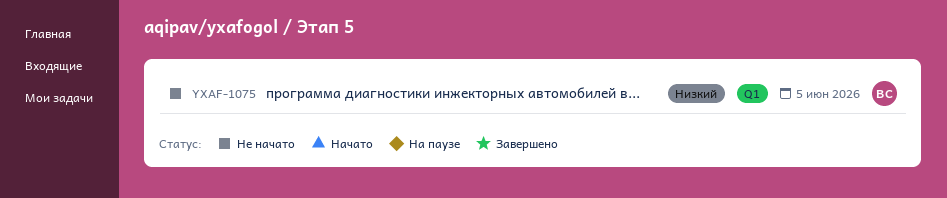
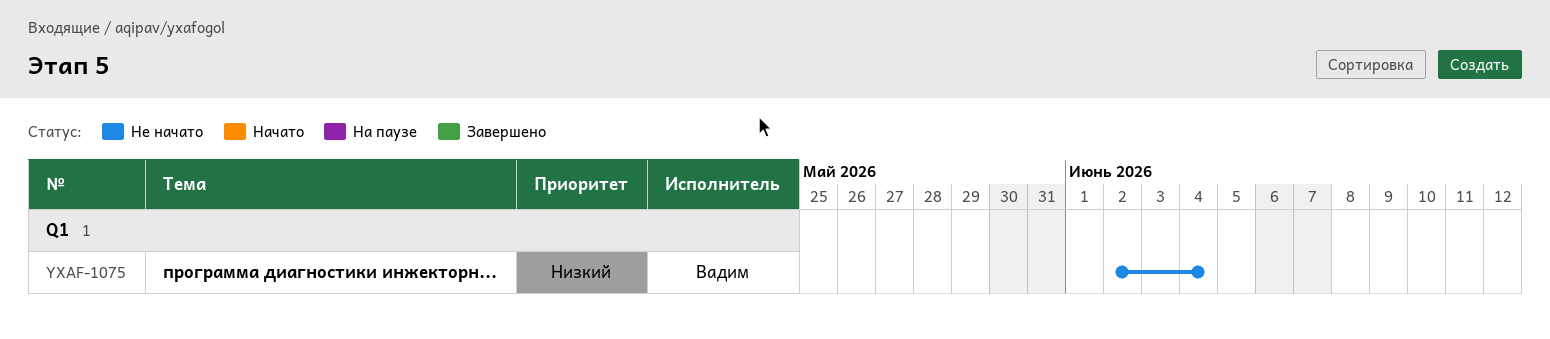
YXAF-1075, due: Jun 5 -> Jun 4

